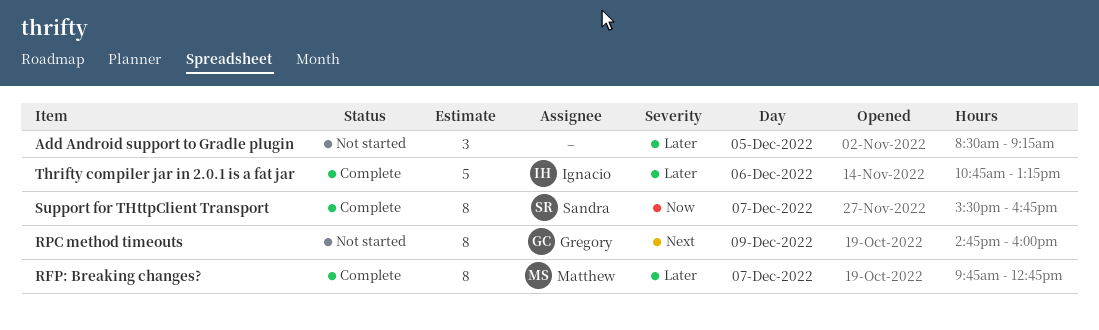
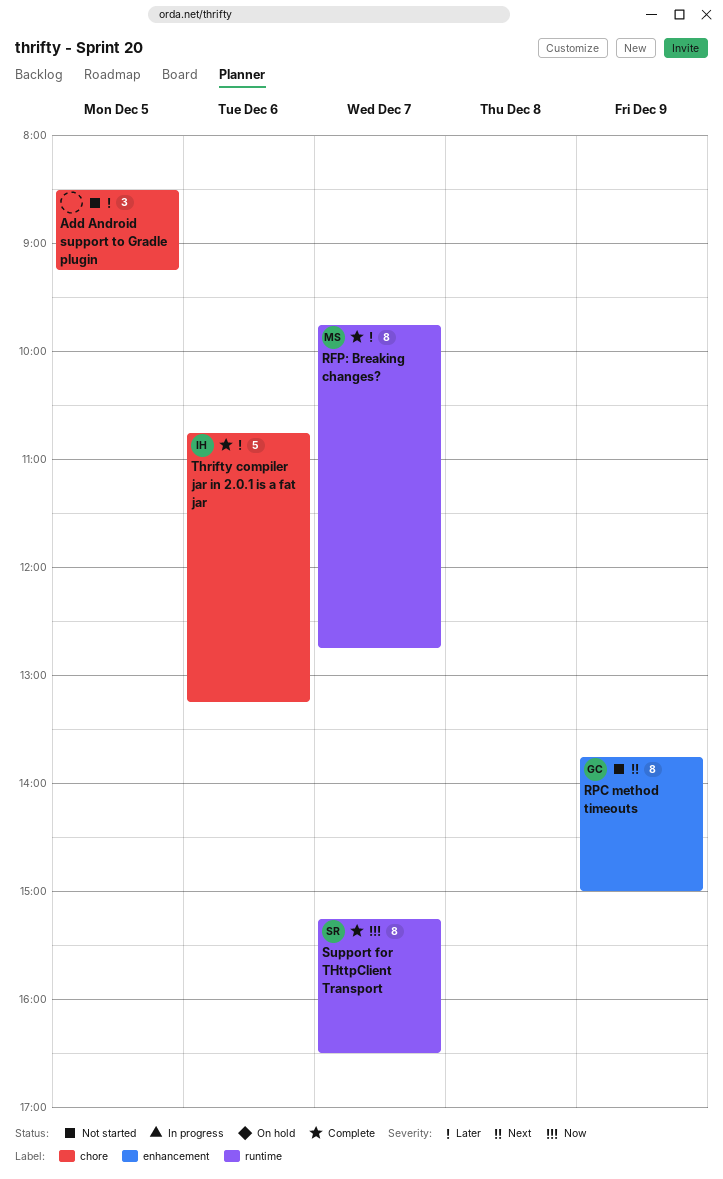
RPC method timeouts, begins: 14:45 -> 13:45
RPC method timeouts, ends: 16:00 -> 15:00
Support for THttpClient Transport, begins: 15:30 -> 15:15
Support for THttpClient Transport, ends: 16:45 -> 16:30

